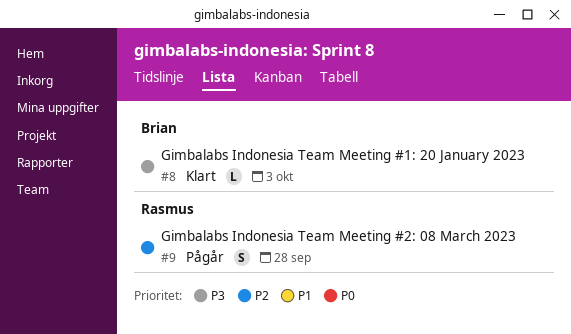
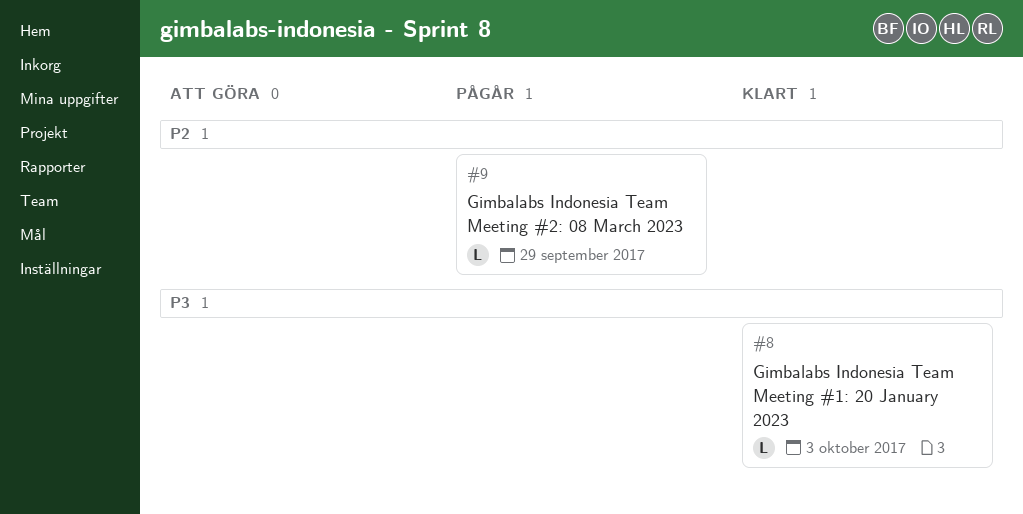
#9, estimate: S -> L
#9, due: Sep 28 -> Sep 29

